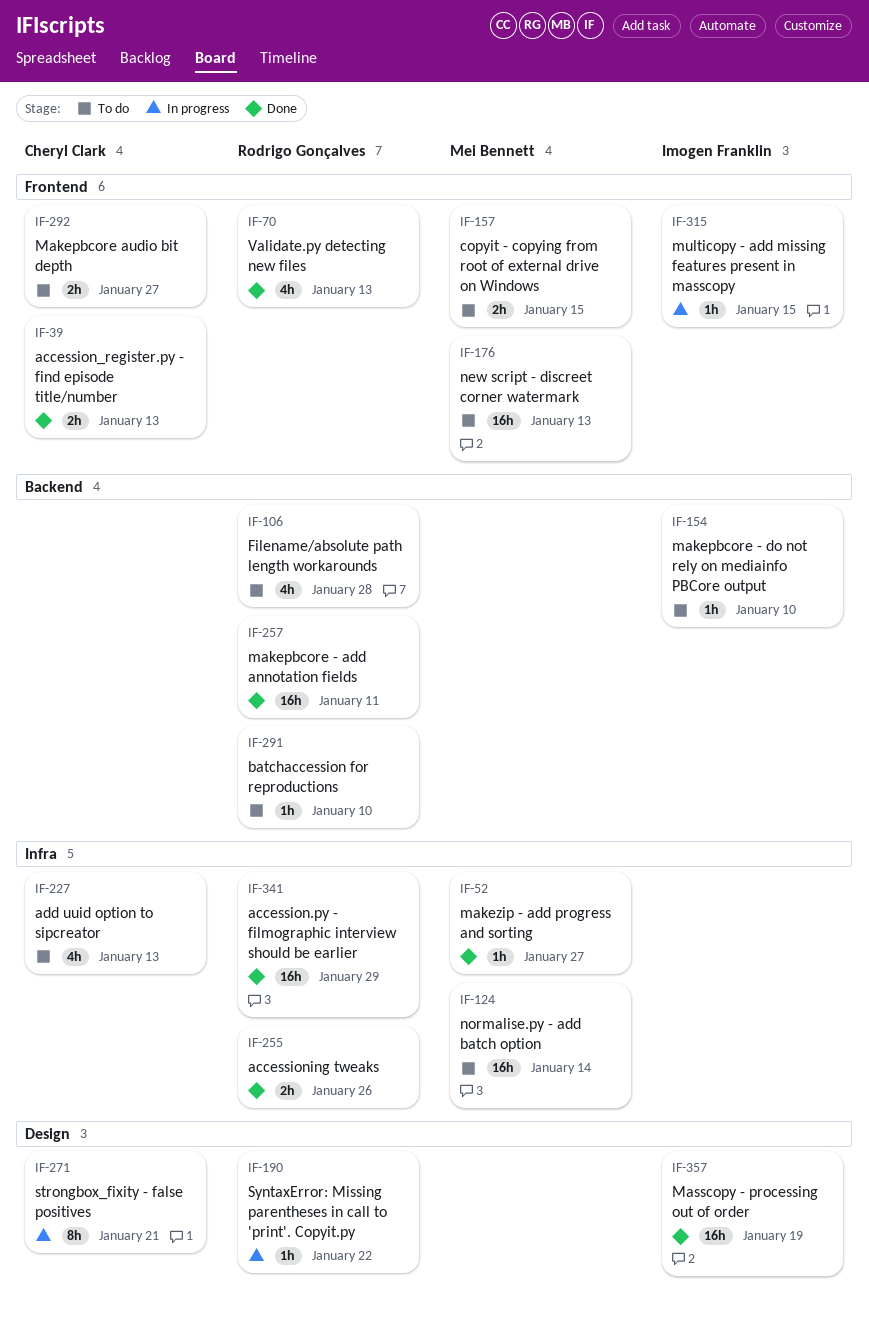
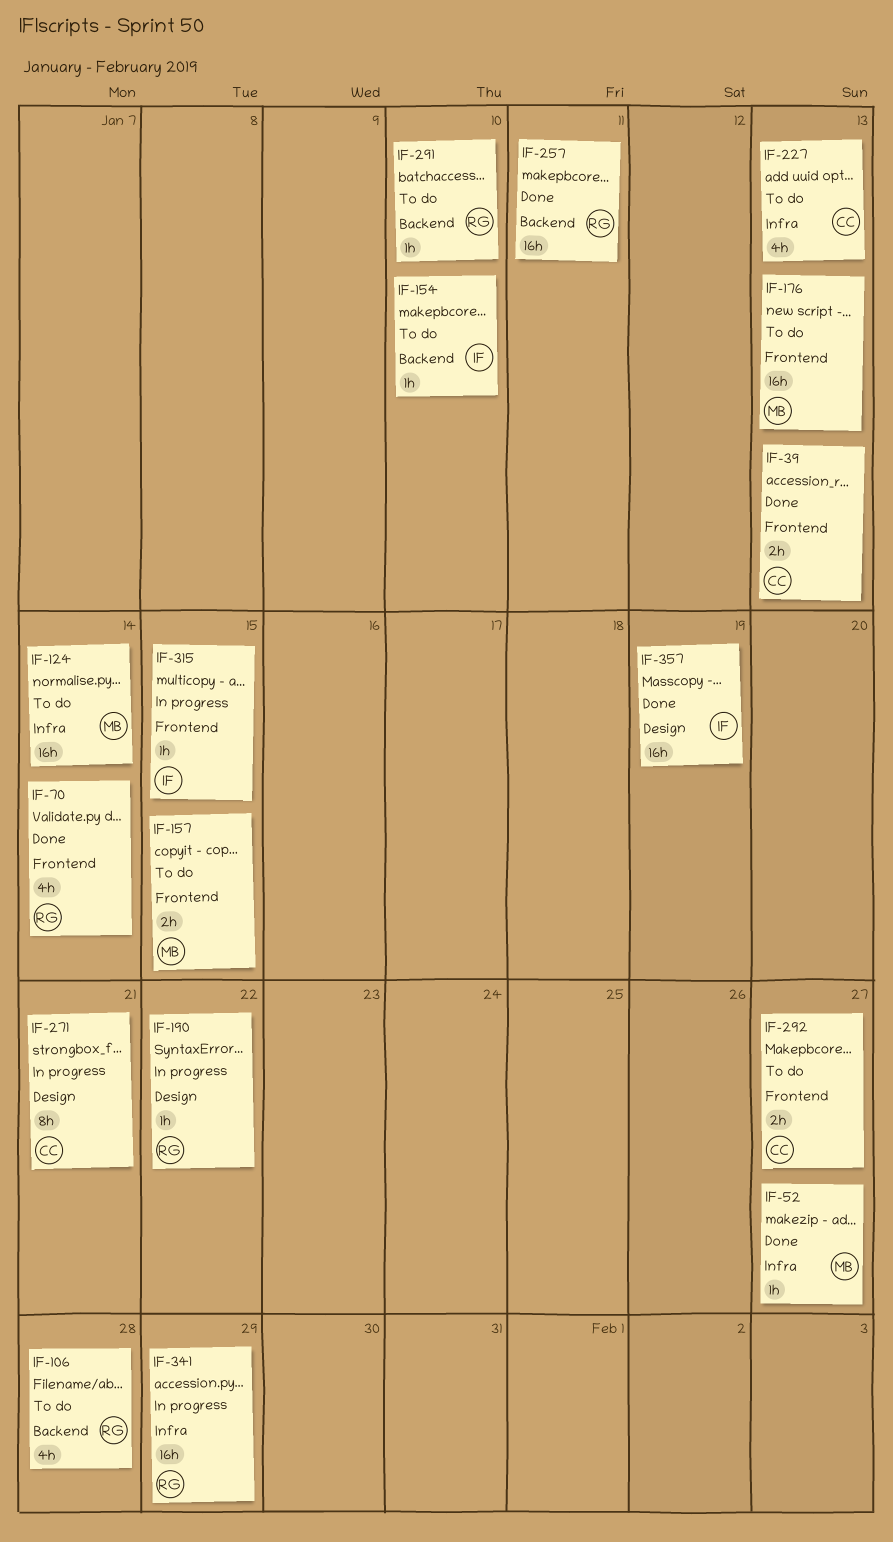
IF-70, due: Jan 13 -> Jan 14
IF-255: present -> none
IF-341, status: Done -> In progress

